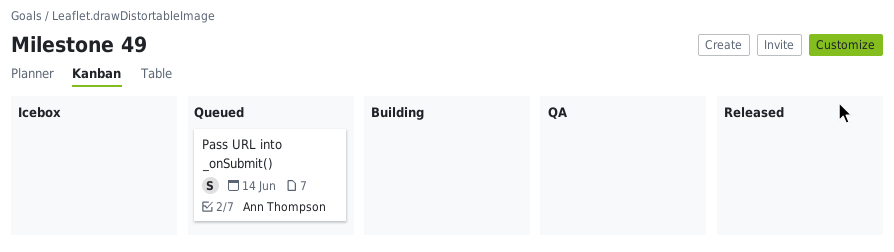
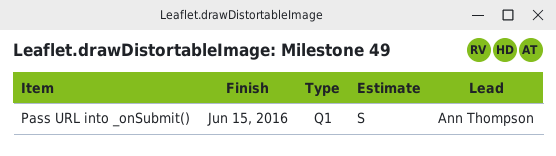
Pass URL into _onSubmit(), due: Jun 14 -> Jun 15

